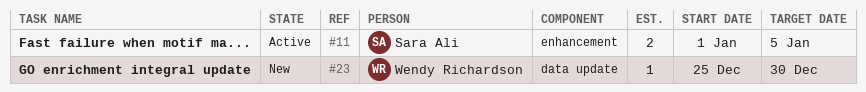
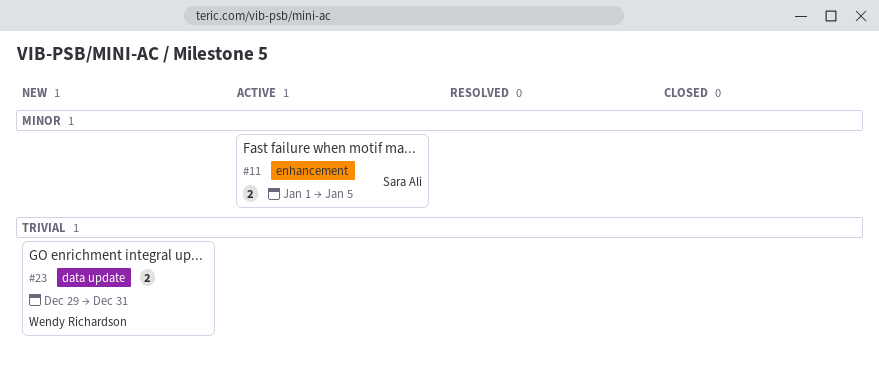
#23, estimate: 1 -> 2
#23, start: Dec 25 -> Dec 29
#23, due: Dec 30 -> Dec 31

